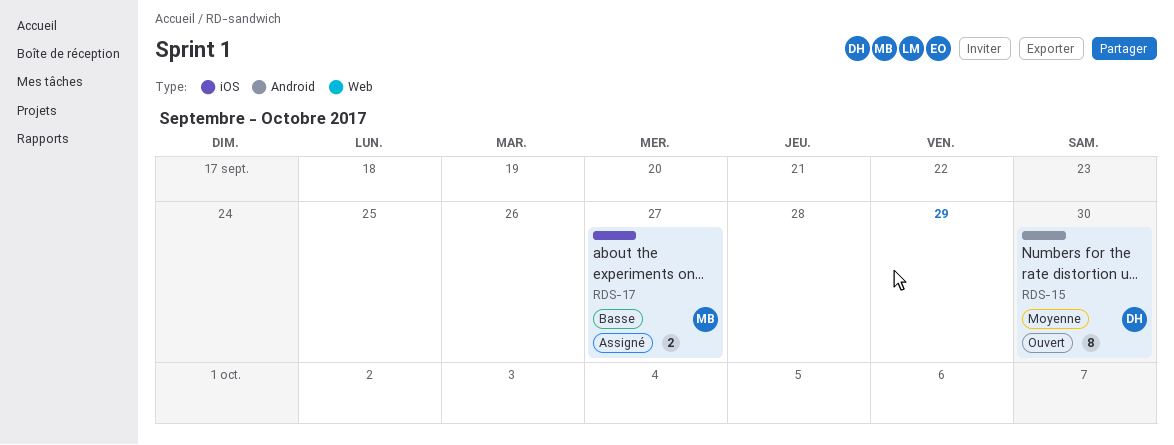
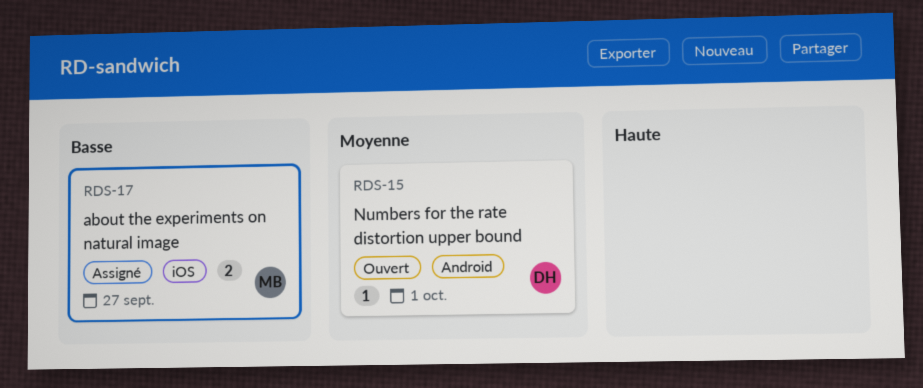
RDS-15, estimate: 8 -> 1
RDS-15, due: Sep 30 -> Oct 1

